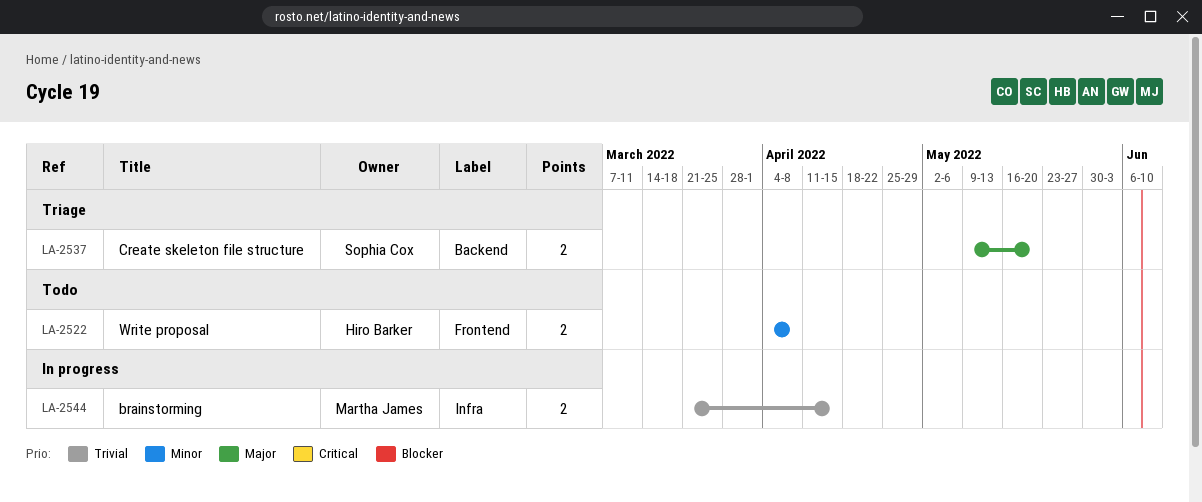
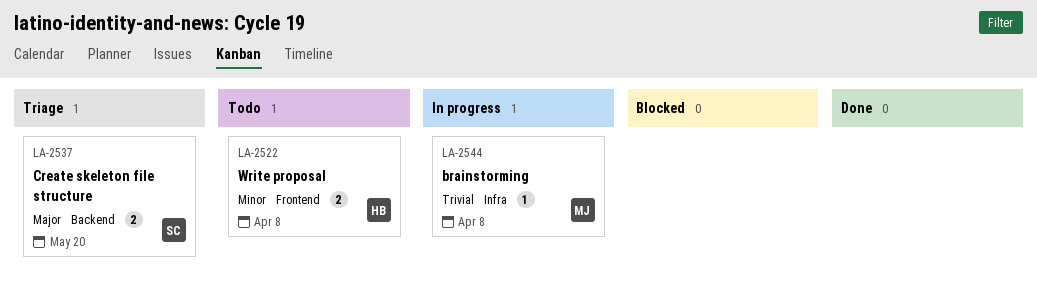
LA-2544, estimate: 2 -> 1
LA-2544, due: Apr 15 -> Apr 8

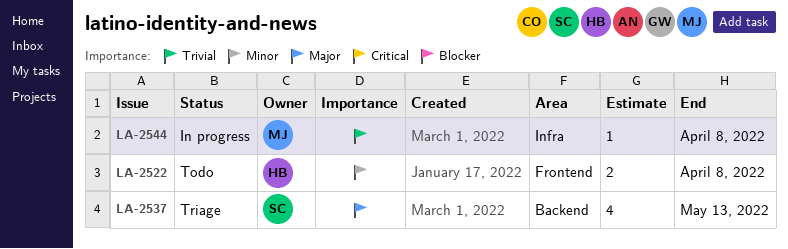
LA-2537, estimate: 2 -> 4
LA-2537, due: May 20 -> May 13

